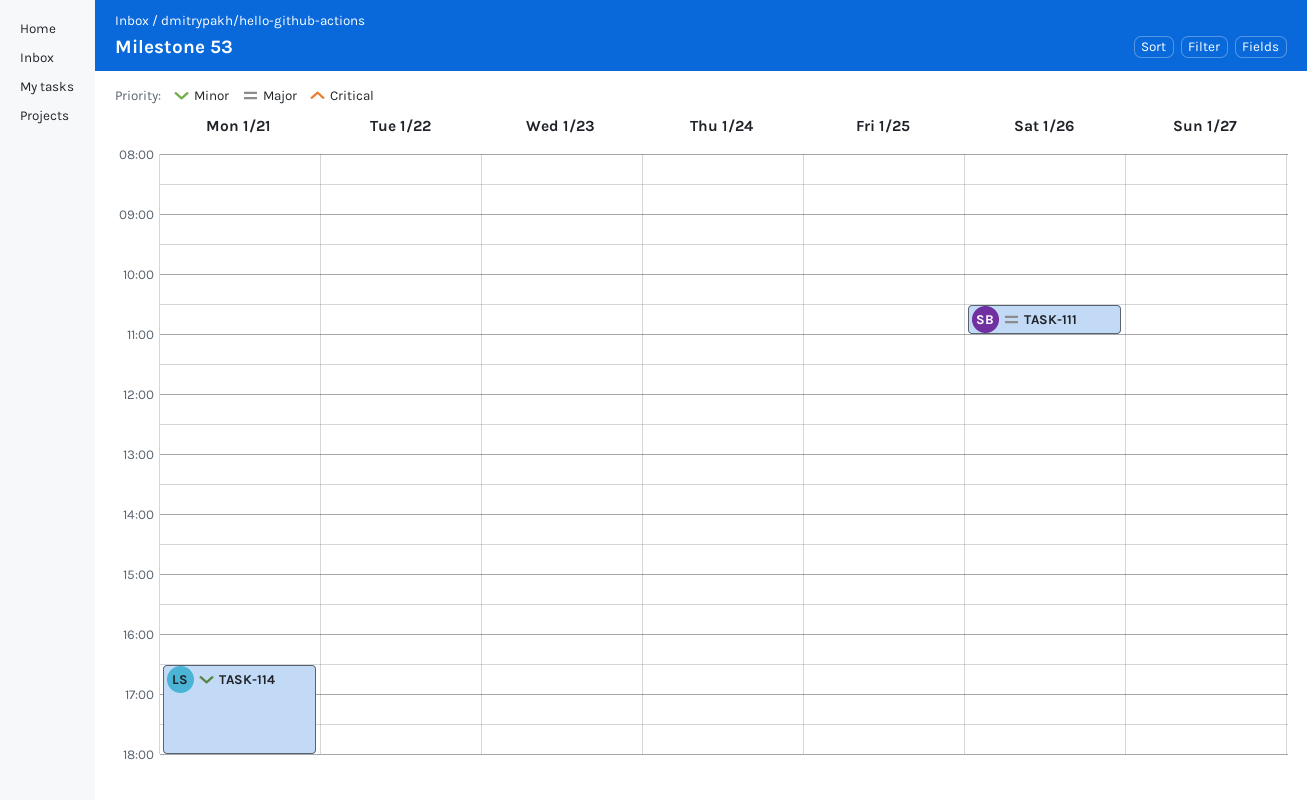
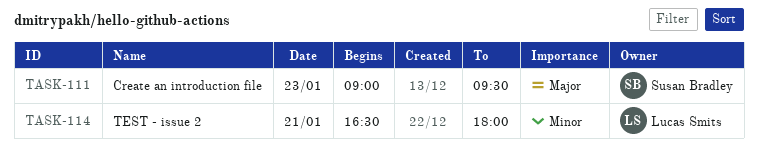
TASK-111, day: Jan 26 -> Jan 23
TASK-111, begins: 10:30 -> 09:00
TASK-111, ends: 11:00 -> 09:30

